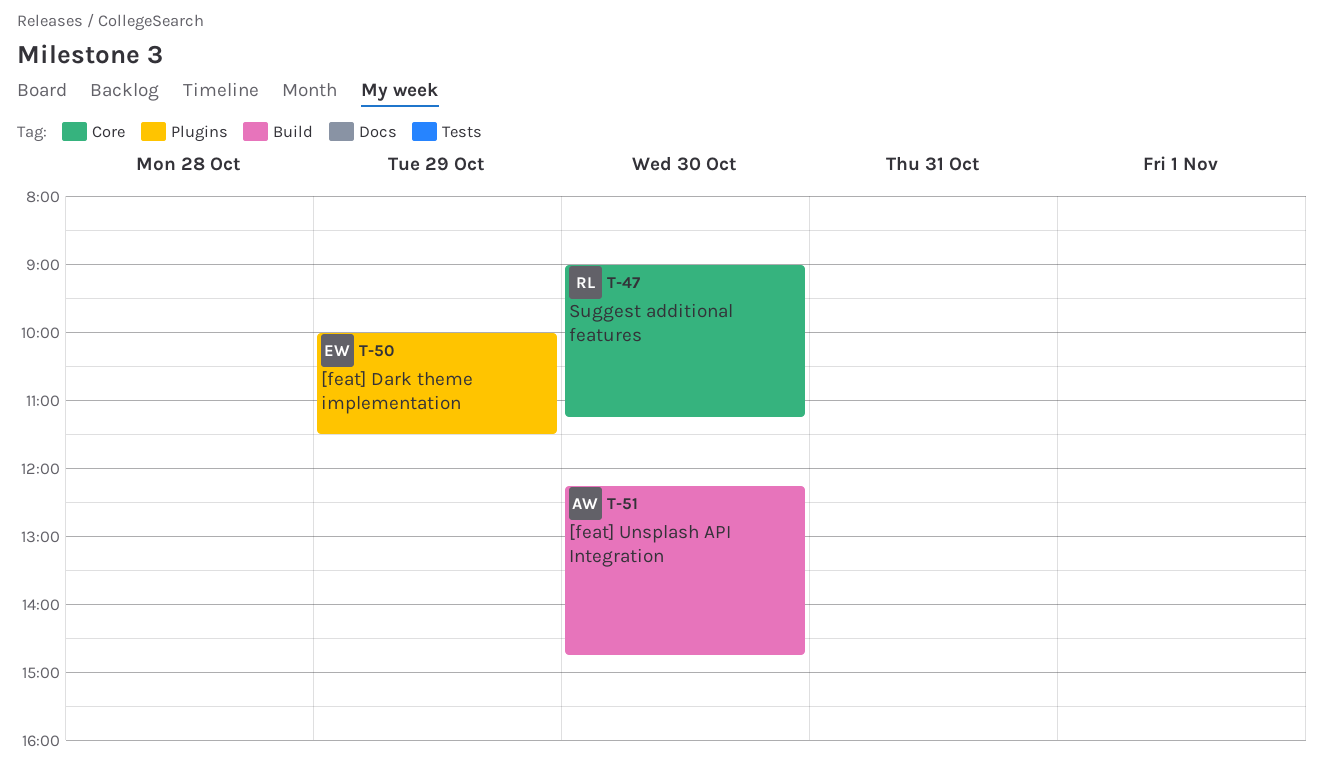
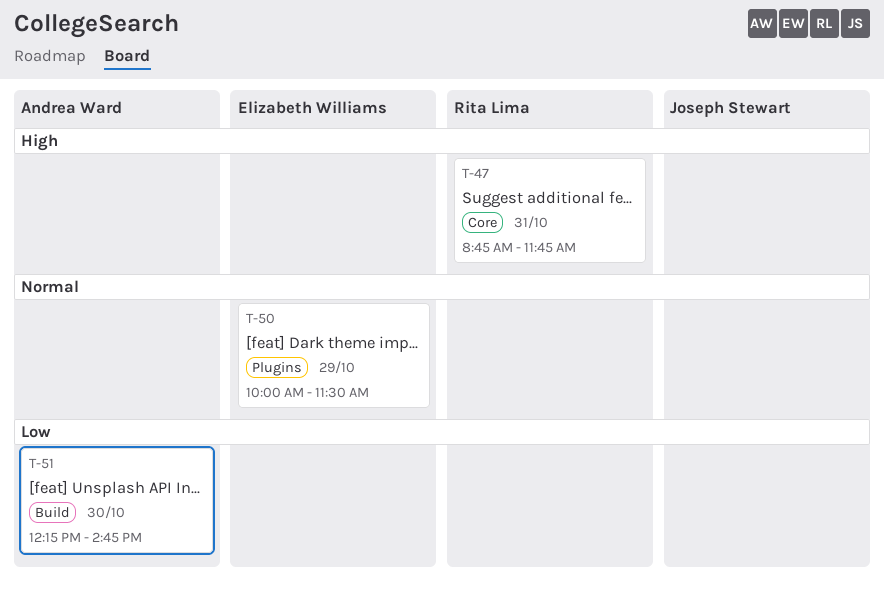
T-47, day: Oct 30 -> Oct 31
T-47, begins: 09:00 -> 08:45
T-47, ends: 11:15 -> 11:45

